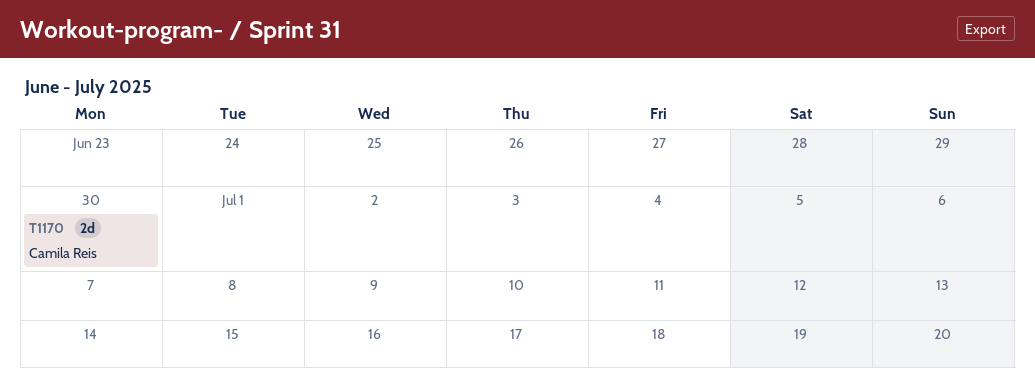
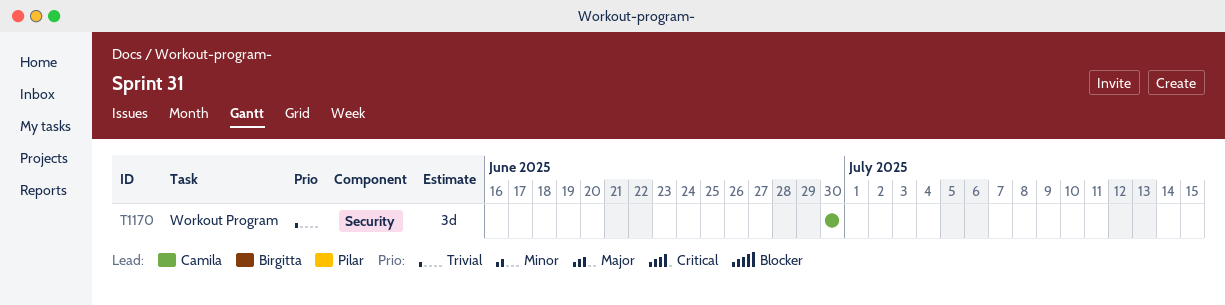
T1170, estimate: 2d -> 3d

